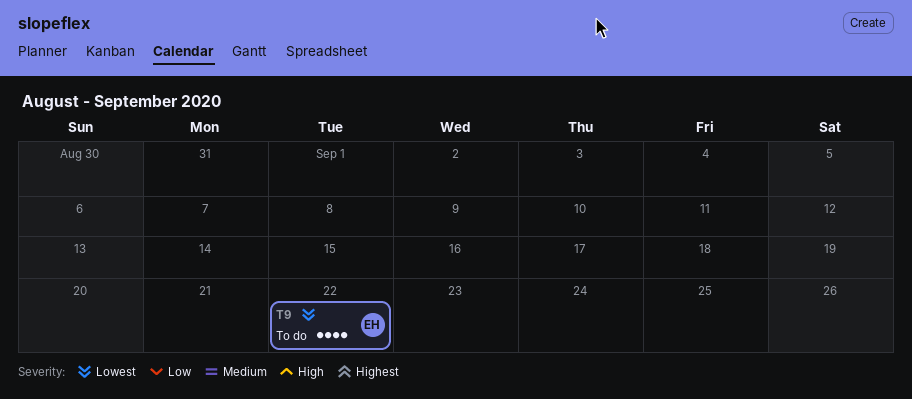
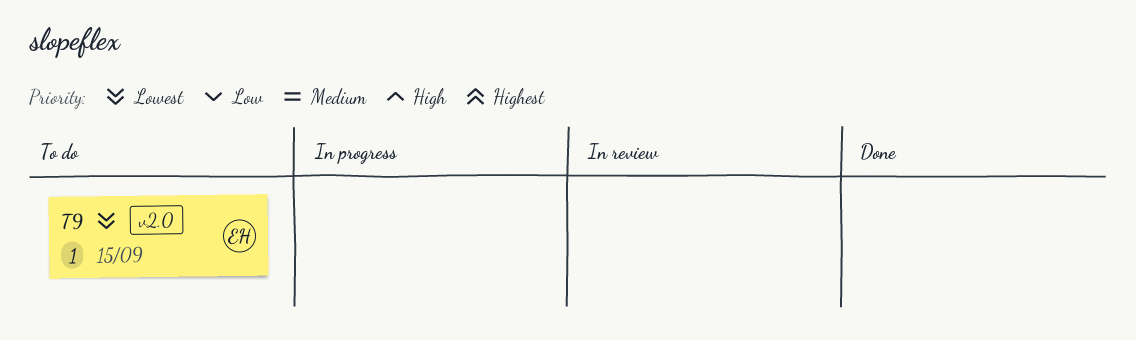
T9, estimate: 4 -> 1
T9, due: Sep 22 -> Sep 15

